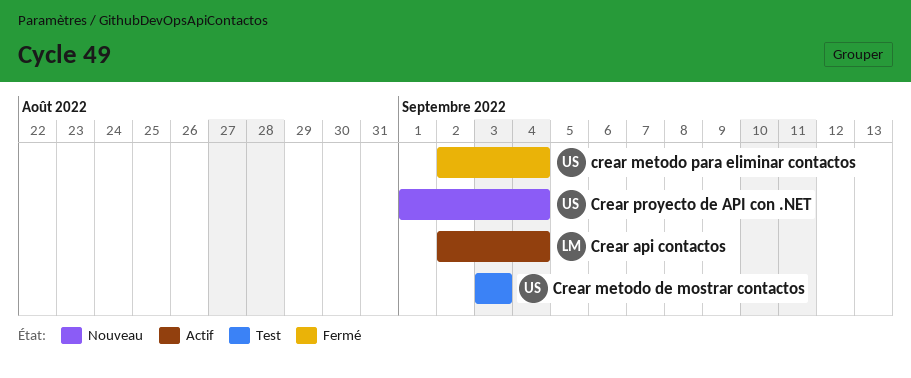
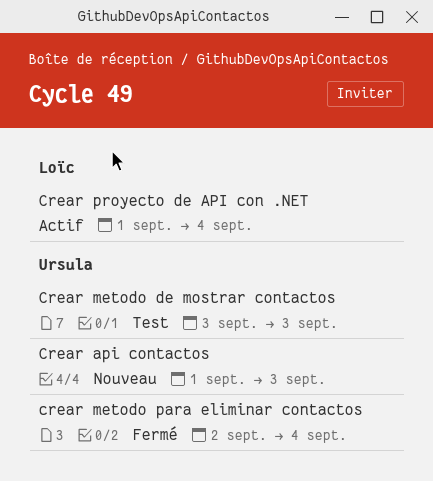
Crear api contactos, status: Actif -> Nouveau
Crear api contactos, owner: Loïc -> Ursula
Crear api contactos, start: Sep 2 -> Sep 1
Crear api contactos, due: Sep 4 -> Sep 3
Crear proyecto de API con .NET, status: Nouveau -> Actif
Crear proyecto de API con .NET, owner: Ursula -> Loïc

